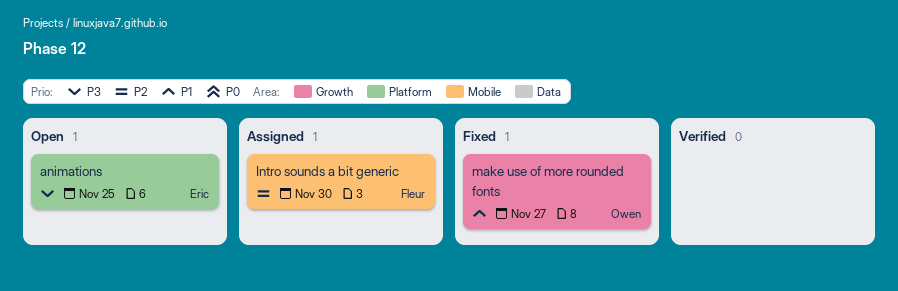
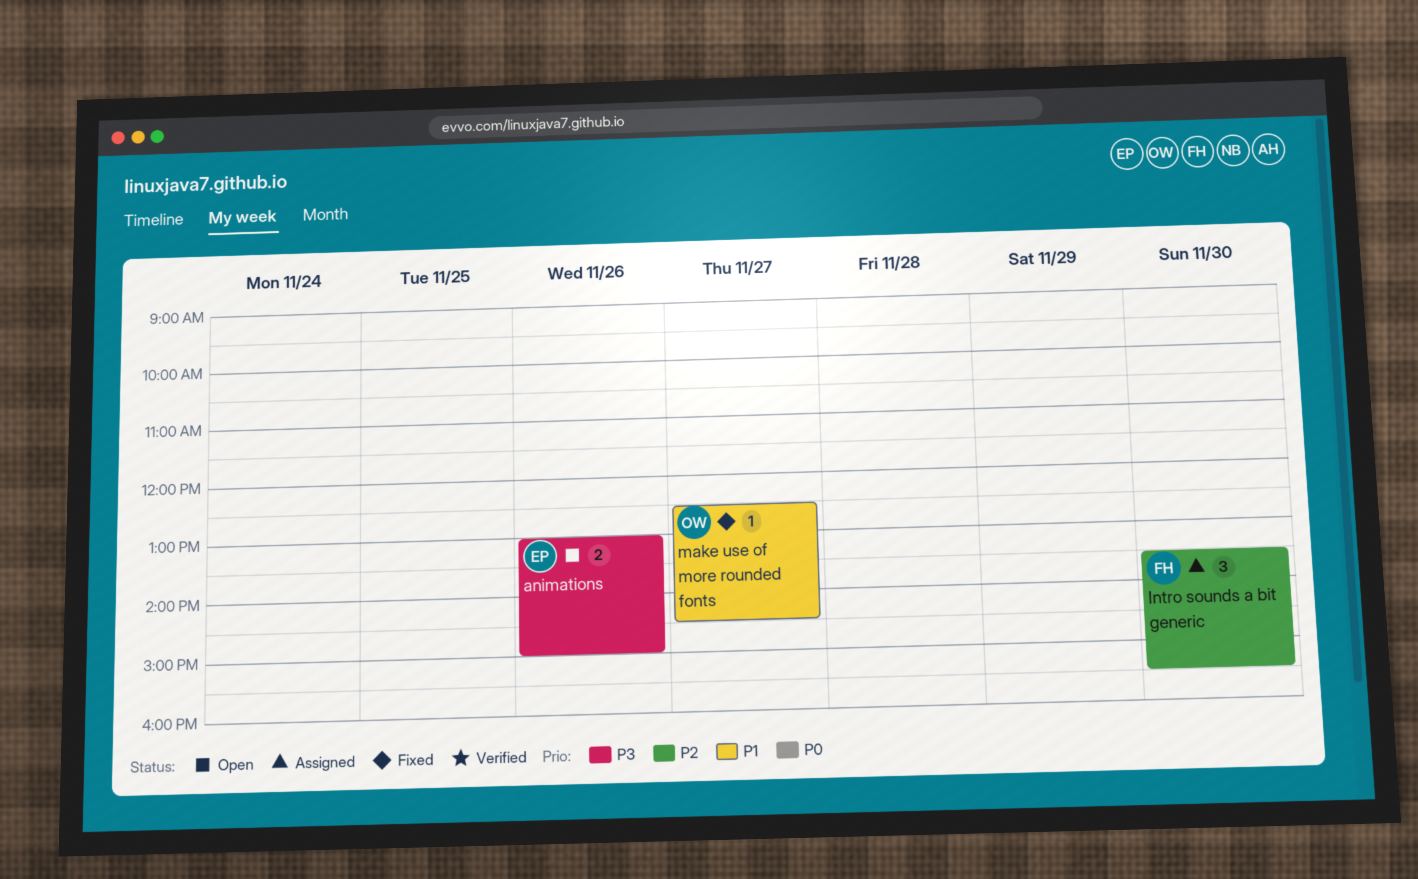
animations, day: Nov 25 -> Nov 26

